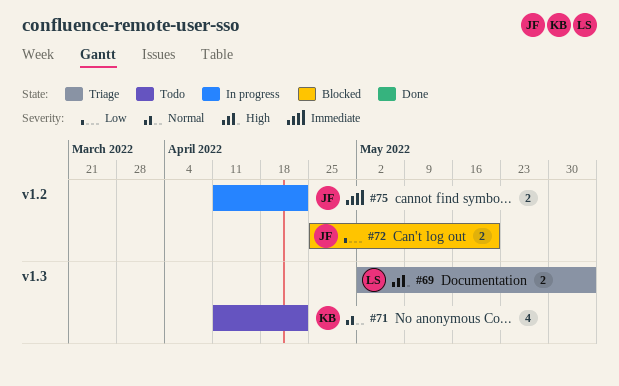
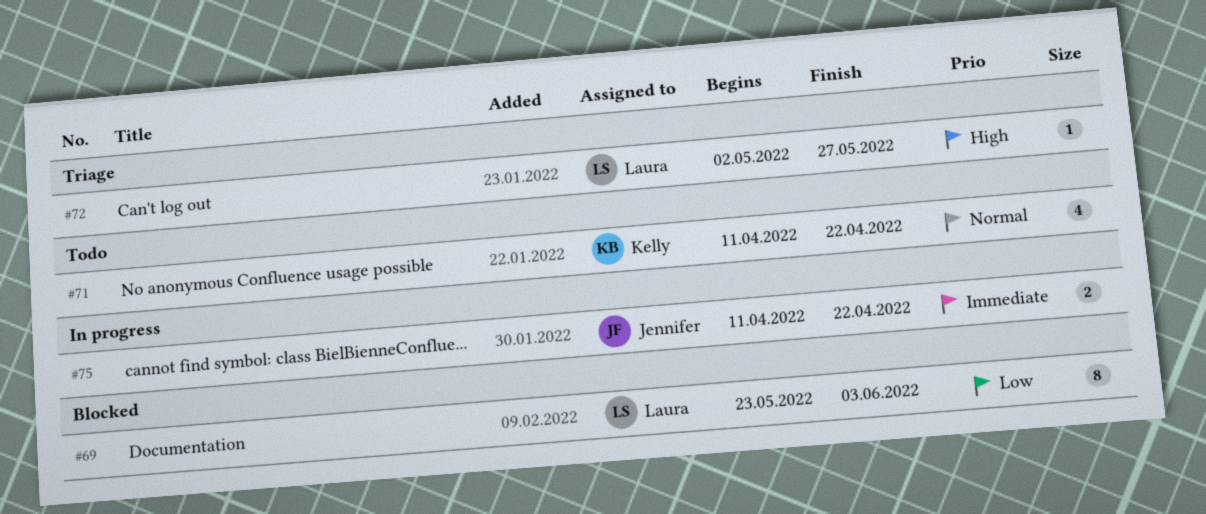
#69, status: Triage -> Blocked
#69, priority: High -> Low
#69, estimate: 2 -> 8
#69, start: May 2 -> May 23
#72, status: Blocked -> Triage
#72, owner: Jennifer -> Laura
#72, priority: Low -> High
#72, estimate: 2 -> 1
#72, start: Apr 25 -> May 2
#72, due: May 20 -> May 27

